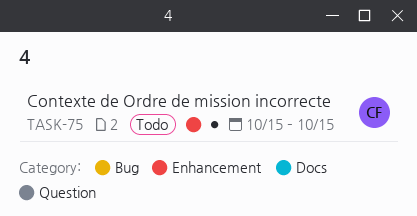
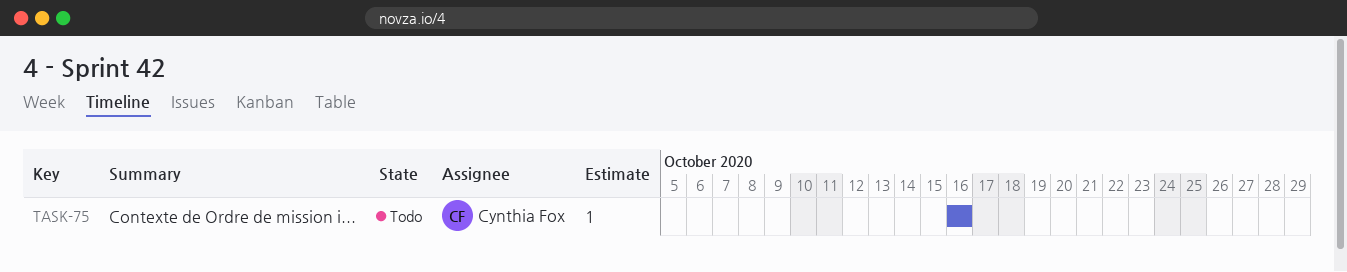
TASK-75, start: Oct 15 -> Oct 16
TASK-75, due: Oct 15 -> Oct 16

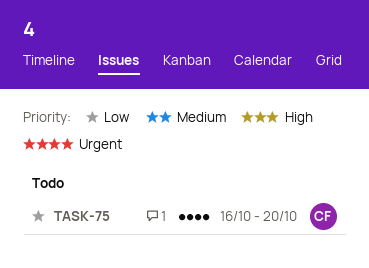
TASK-75, estimate: 1 -> 4
TASK-75, due: Oct 16 -> Oct 20

